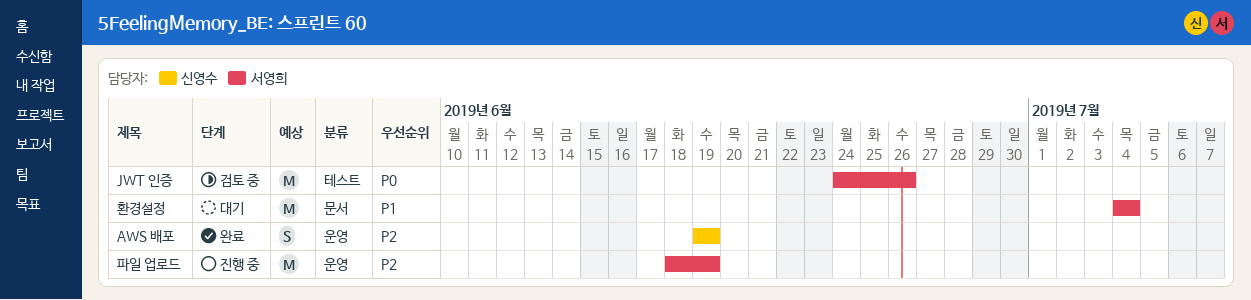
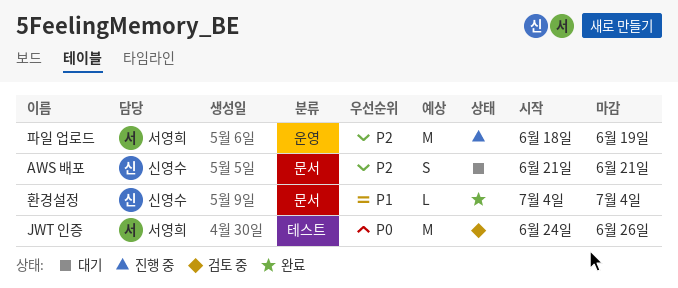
AWS 배포, status: 완료 -> 대기
AWS 배포, label: 운영 -> 문서
AWS 배포, start: Jun 19 -> Jun 21
AWS 배포, due: Jun 19 -> Jun 21
환경설정, status: 대기 -> 완료
환경설정, owner: 서영희 -> 신영수
환경설정, estimate: M -> L

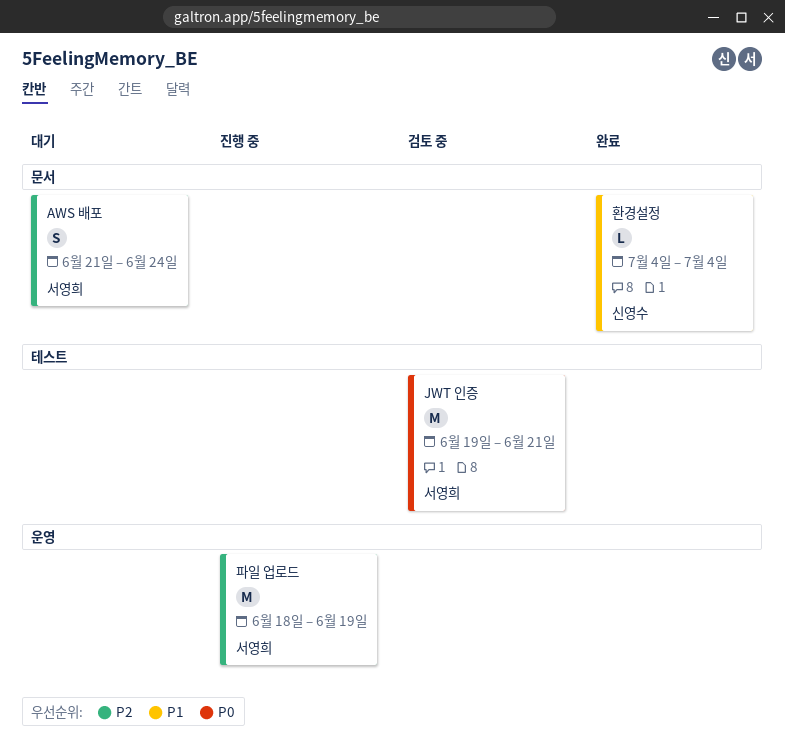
AWS 배포, owner: 신영수 -> 서영희
AWS 배포, due: Jun 21 -> Jun 24
JWT 인증, start: Jun 24 -> Jun 19
JWT 인증, due: Jun 26 -> Jun 21

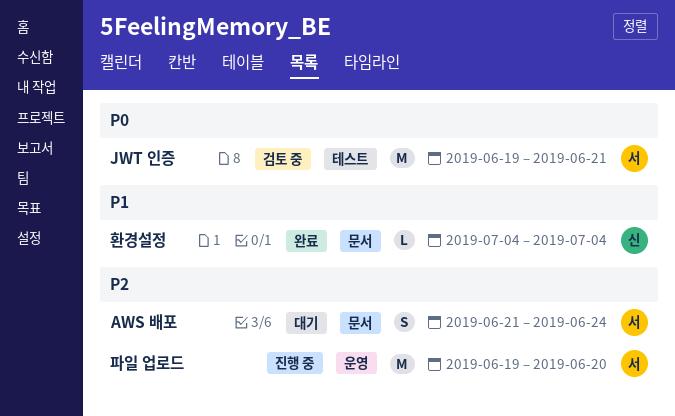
파일 업로드, start: Jun 18 -> Jun 19
파일 업로드, due: Jun 19 -> Jun 20

